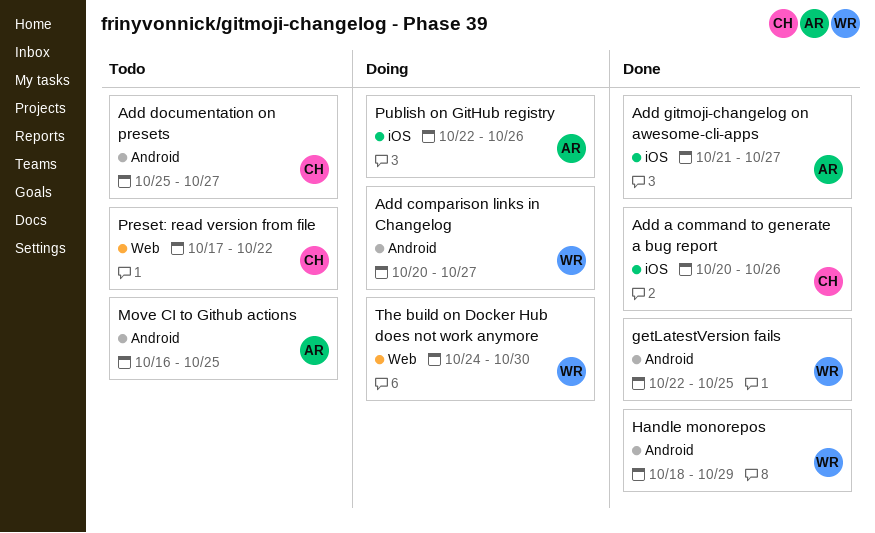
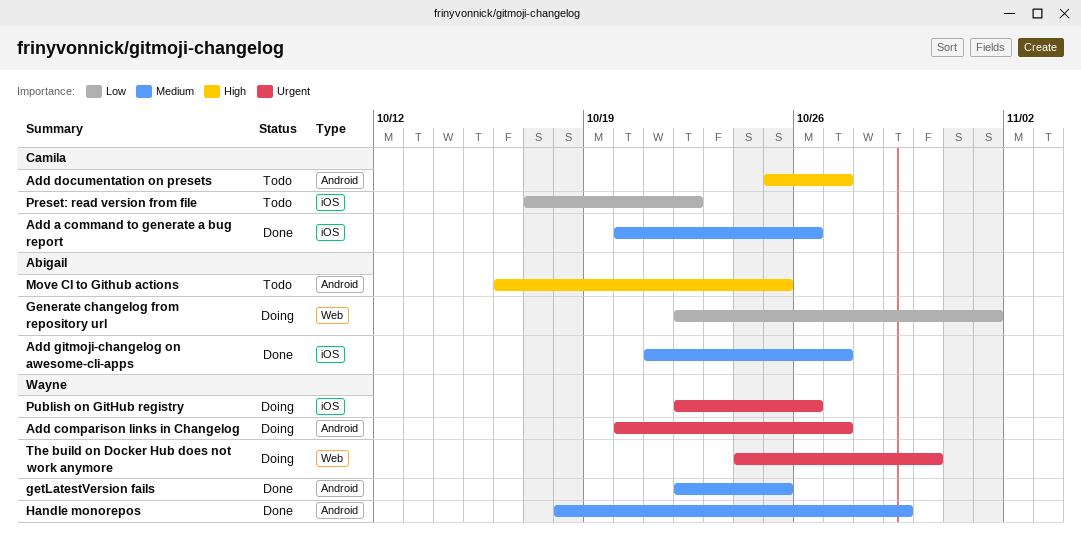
Generate changelog from repository url: none -> present
Preset: read version from file, label: Web -> iOS
Publish on GitHub registry, owner: Abigail -> Wayne

